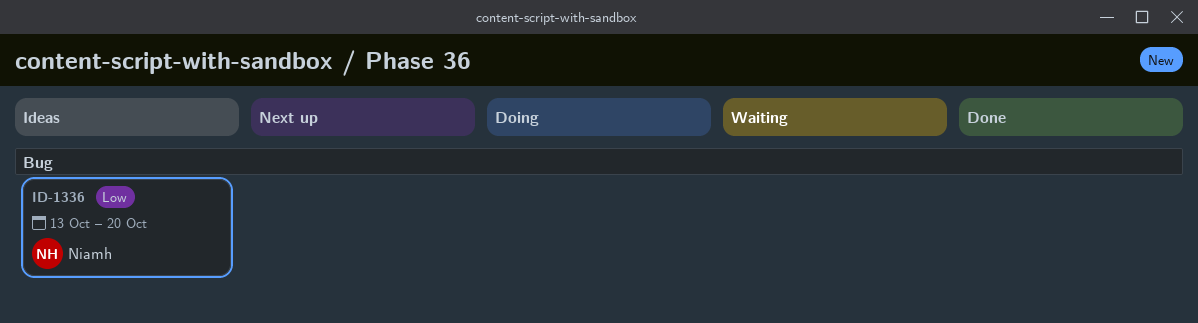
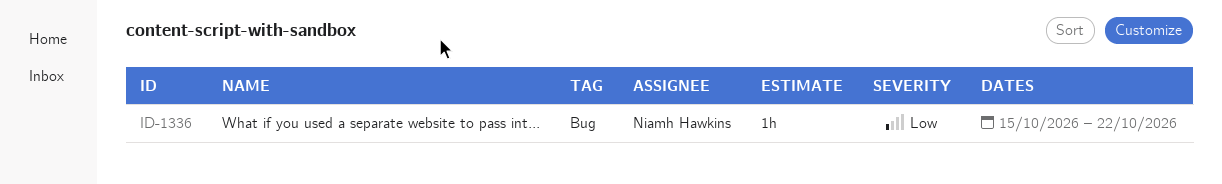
ID-1336, start: Oct 13 -> Oct 15
ID-1336, due: Oct 20 -> Oct 22

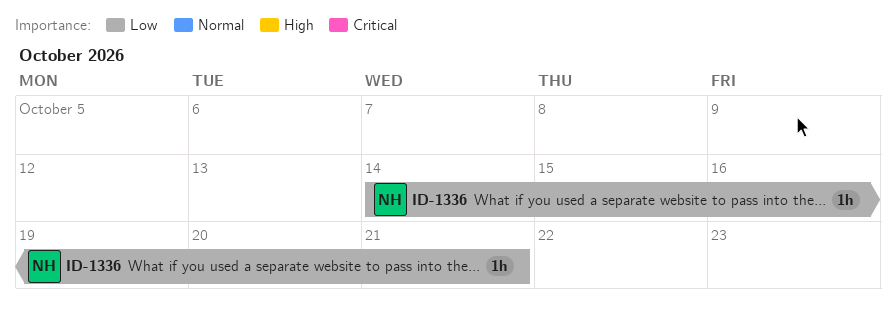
ID-1336, start: Oct 15 -> Oct 14
ID-1336, due: Oct 22 -> Oct 21

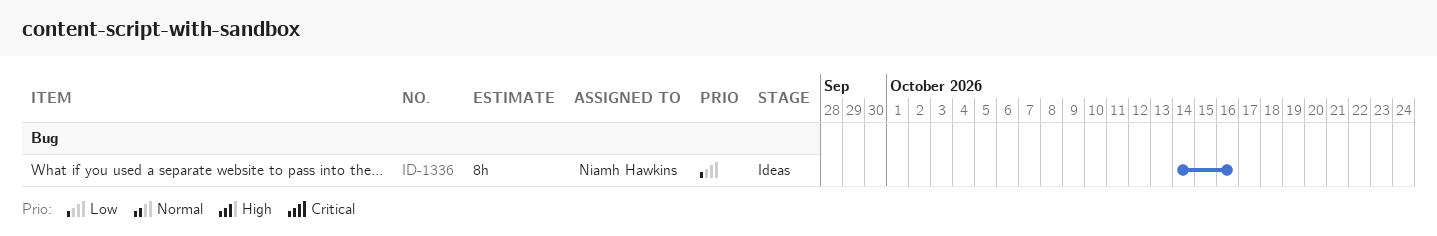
ID-1336, estimate: 1h -> 8h
ID-1336, due: Oct 21 -> Oct 16

